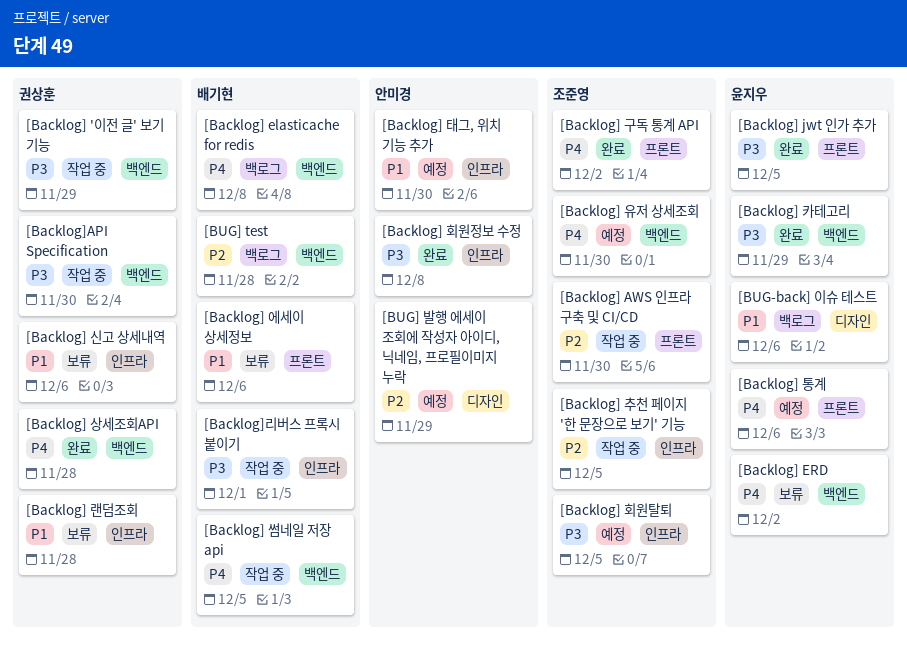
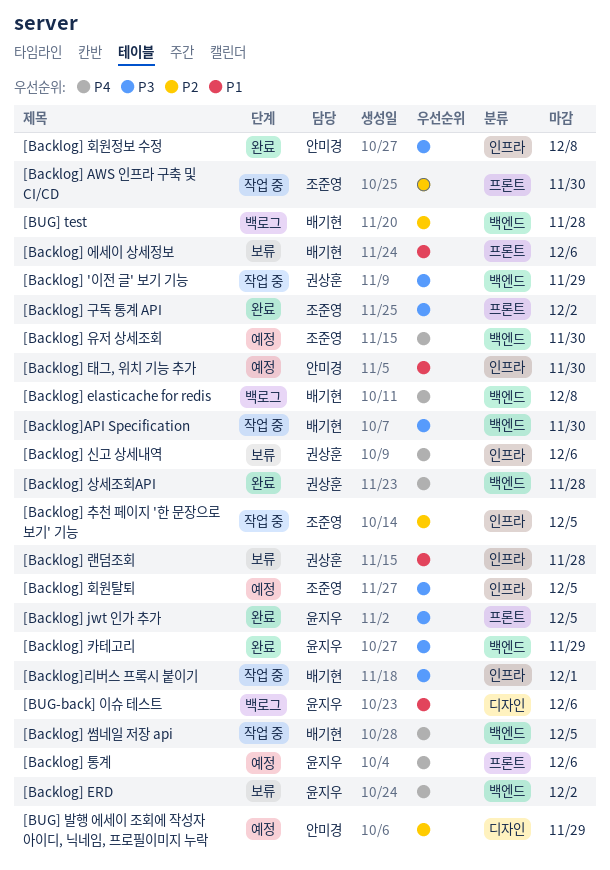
[Backlog] 구독 통계 API, priority: P4 -> P3
[Backlog] 신고 상세내역, priority: P1 -> P4
[Backlog]API Specification, owner: 권상훈 -> 배기현

